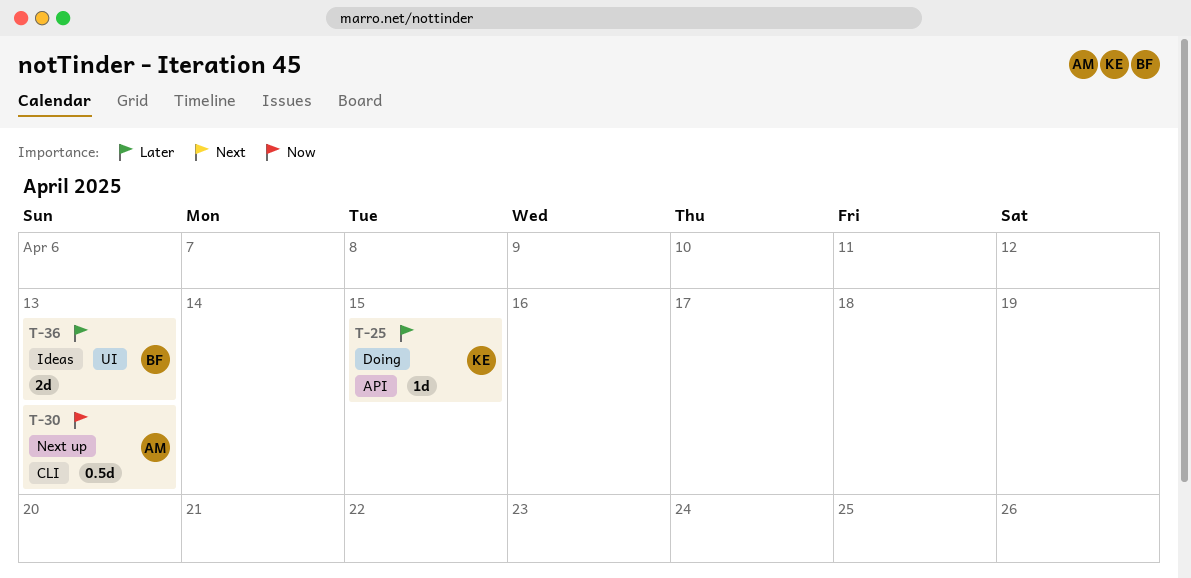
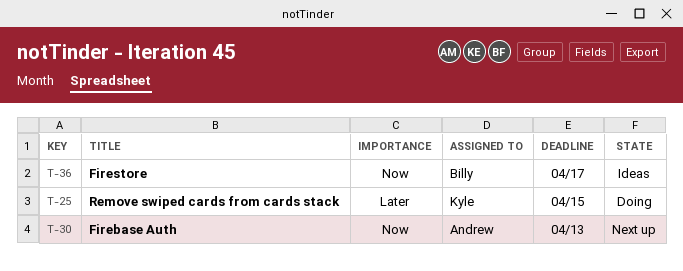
T-36, priority: Later -> Now
T-36, due: Apr 13 -> Apr 17

